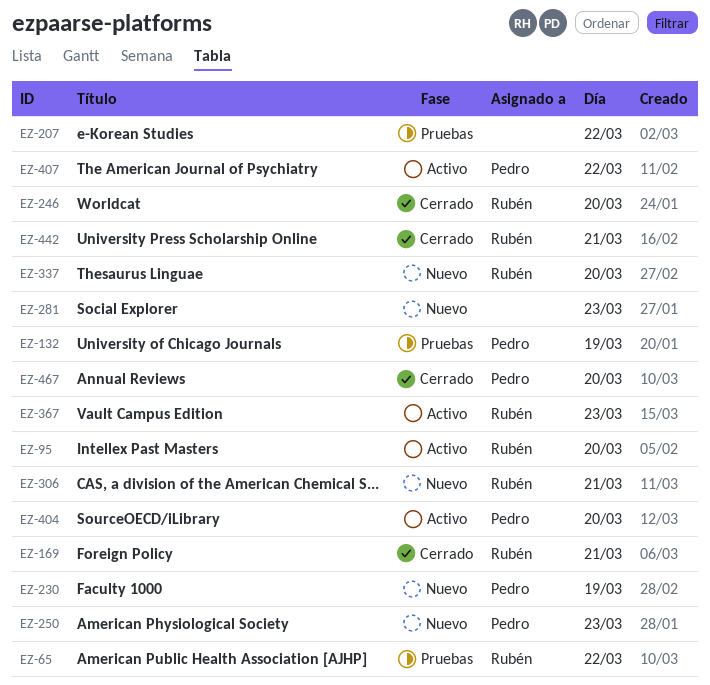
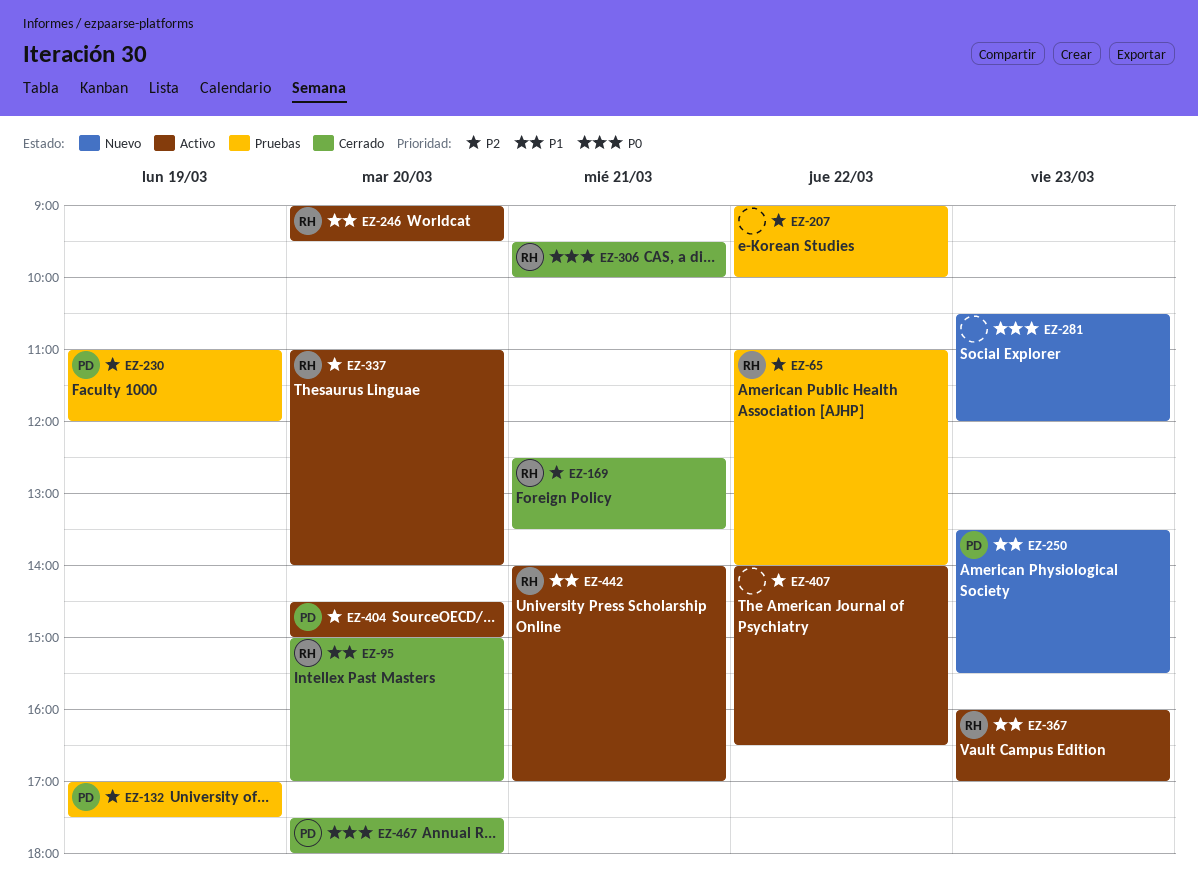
EZ-95, status: Activo -> Cerrado
EZ-230, status: Nuevo -> Pruebas
EZ-246, status: Cerrado -> Activo
EZ-306, status: Nuevo -> Cerrado
EZ-337, status: Nuevo -> Activo
EZ-407, owner: Pedro -> none
EZ-442, status: Cerrado -> Activo

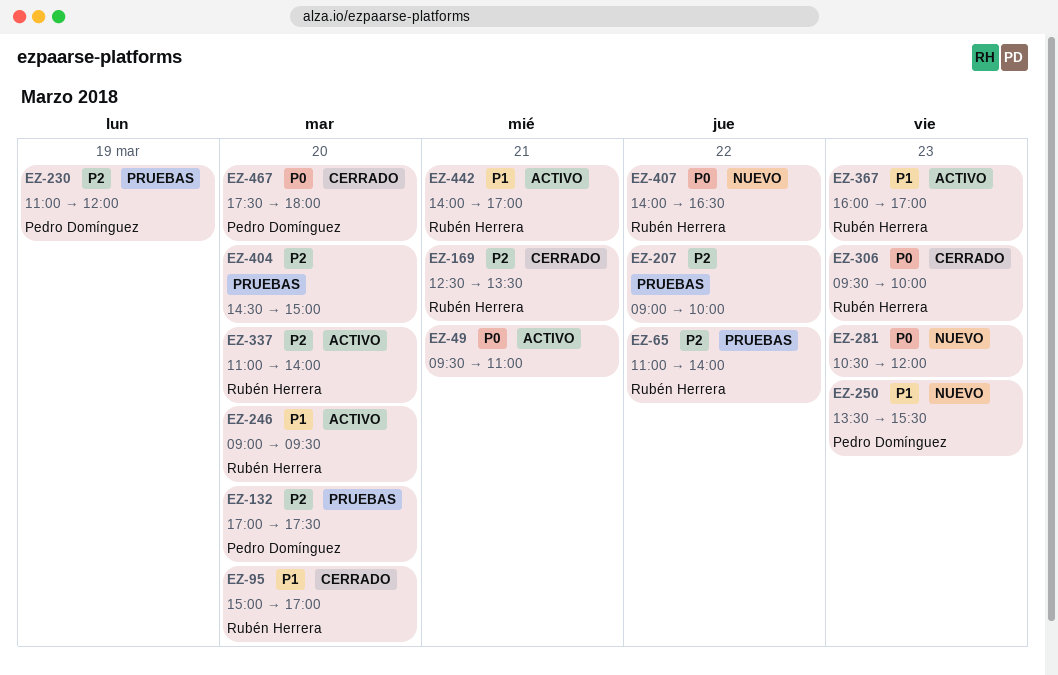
EZ-49: none -> present
EZ-132, day: Mar 19 -> Mar 20
EZ-306, day: Mar 21 -> Mar 23
EZ-404, status: Activo -> Pruebas
EZ-404, owner: Pedro Domínguez -> none
EZ-407, status: Activo -> Nuevo
EZ-407, owner: none -> Rubén Herrera
EZ-407, priority: P2 -> P0

